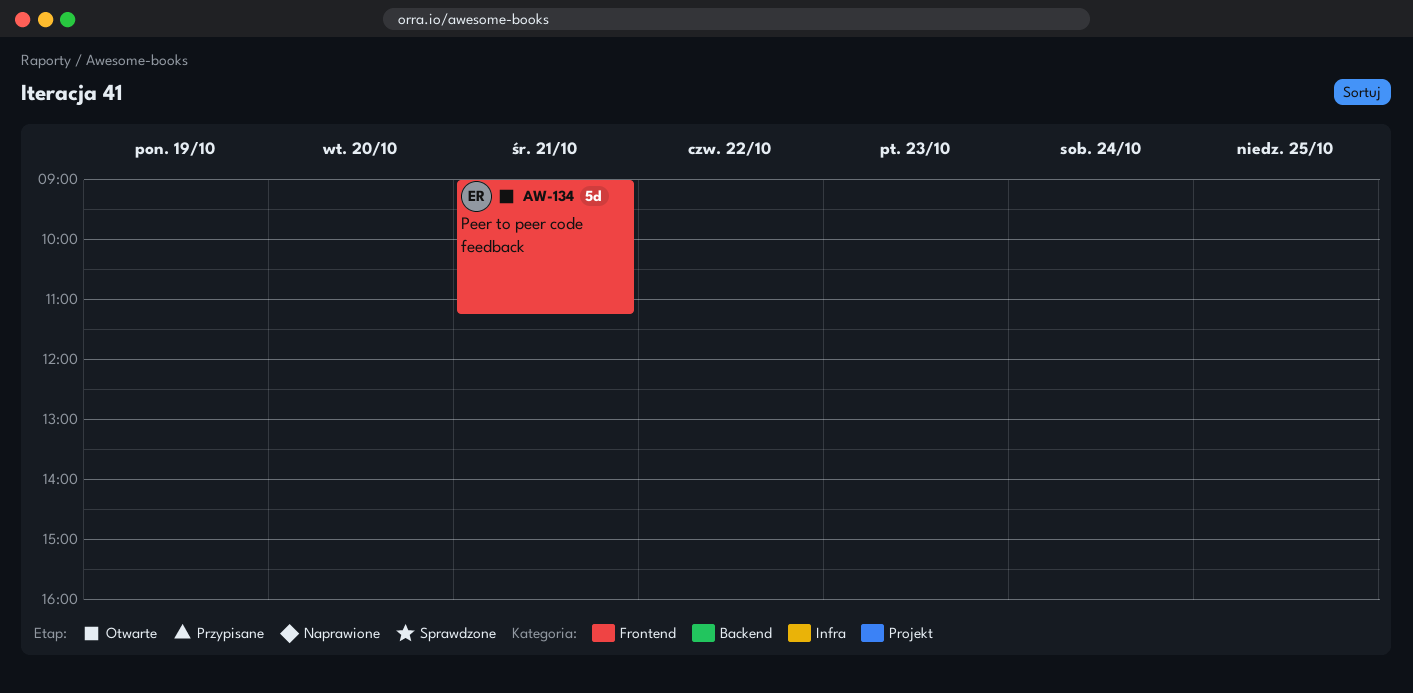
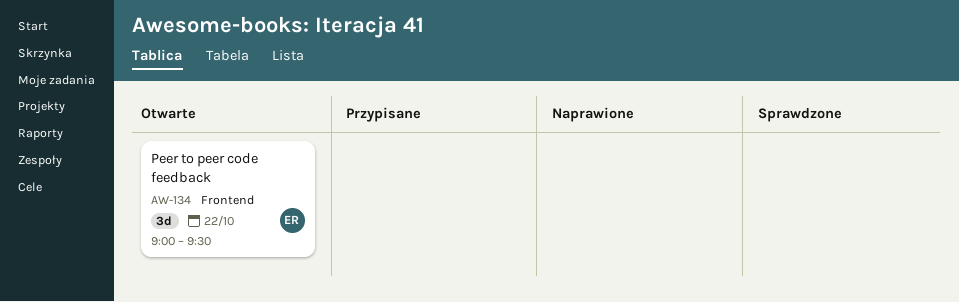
AW-134, estimate: 5d -> 3d
AW-134, day: Oct 21 -> Oct 22
AW-134, ends: 11:15 -> 09:30

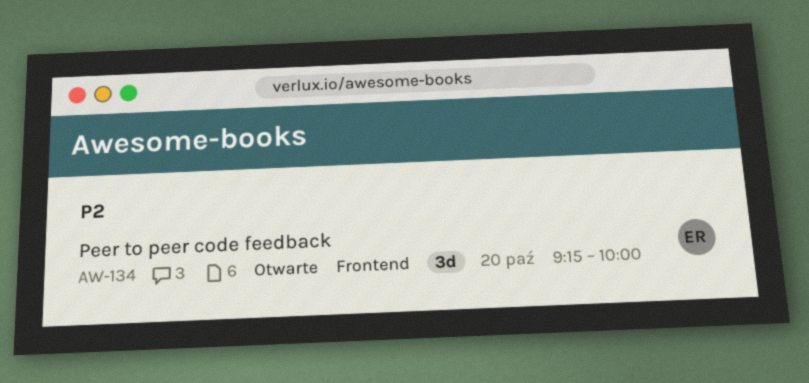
AW-134, day: Oct 22 -> Oct 20
AW-134, begins: 09:00 -> 09:15
AW-134, ends: 09:30 -> 10:00

